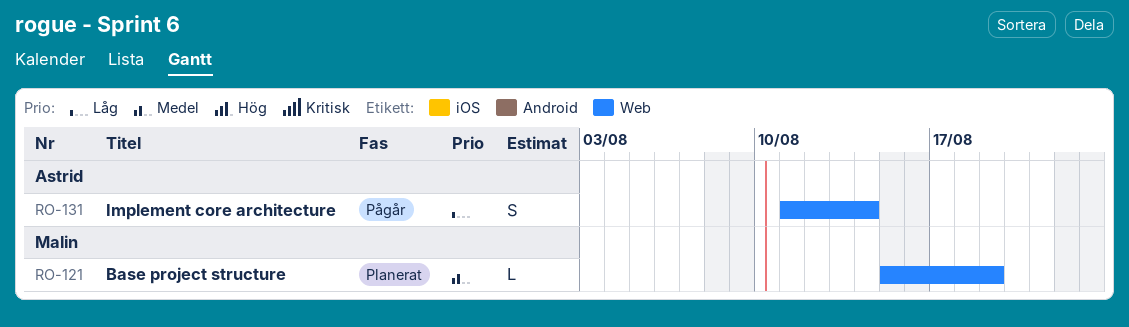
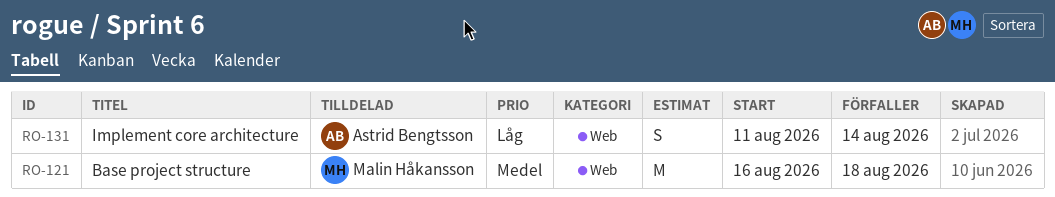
RO-121, estimate: L -> M
RO-121, start: Aug 15 -> Aug 16
RO-121, due: Aug 19 -> Aug 18

